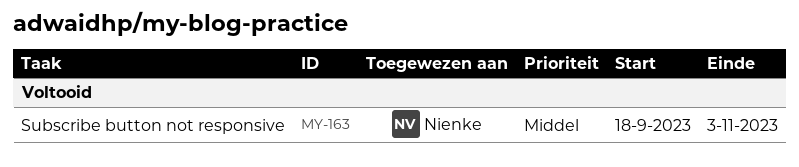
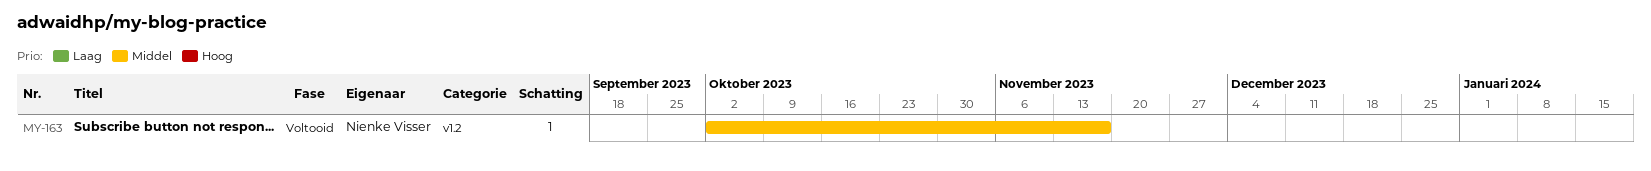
MY-163, start: Sep 18 -> Oct 2
MY-163, due: Nov 3 -> Nov 17

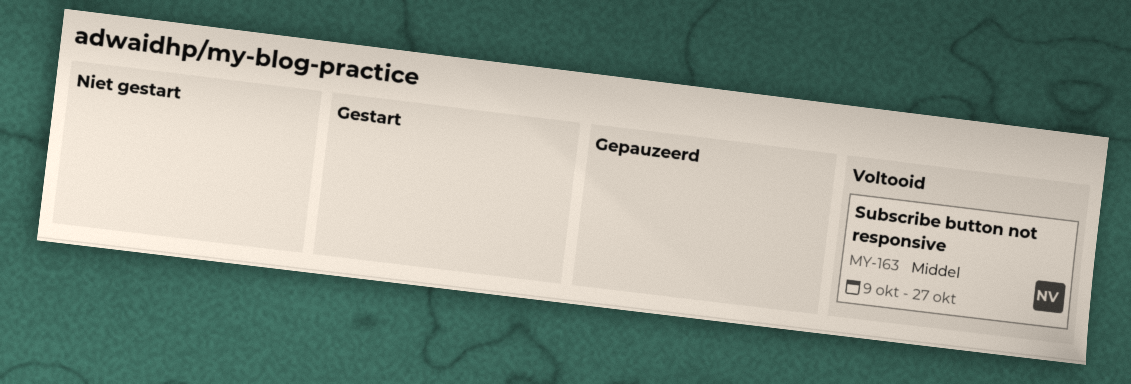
MY-163, start: Oct 2 -> Oct 9
MY-163, due: Nov 17 -> Oct 27

